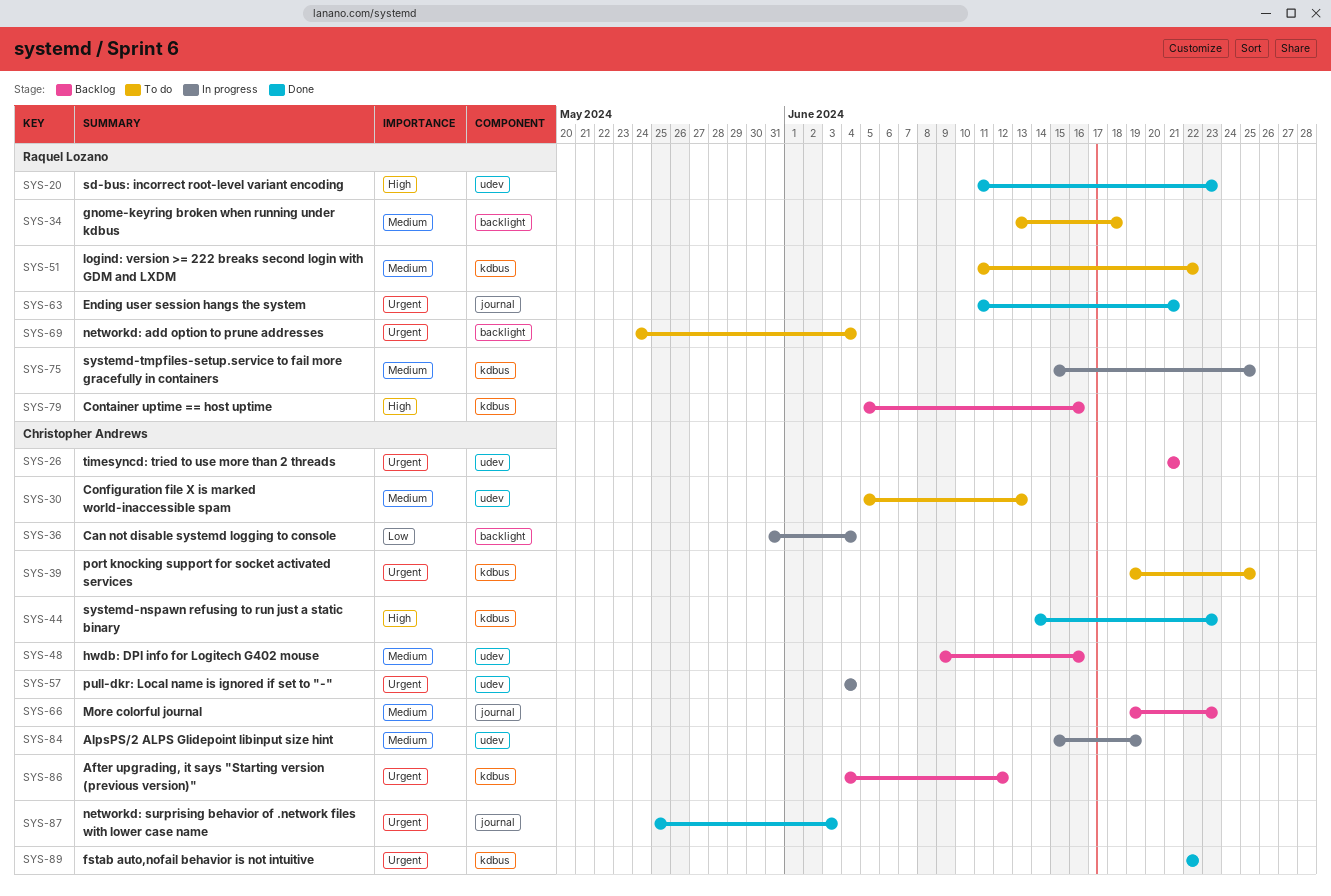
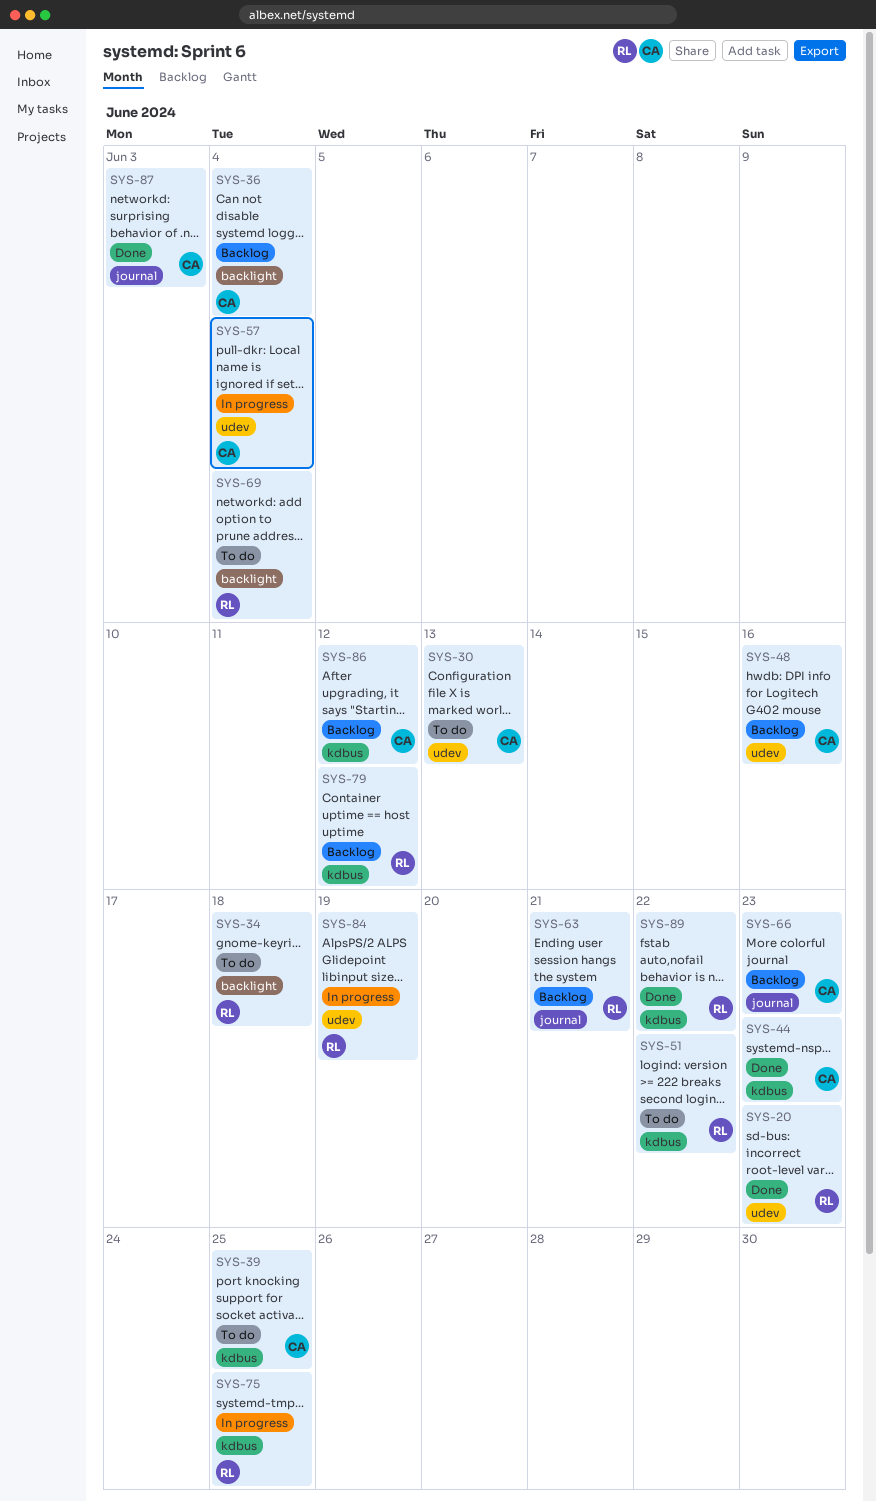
SYS-26: present -> none
SYS-36, status: In progress -> Backlog
SYS-63, status: Done -> Backlog
SYS-79, due: Jun 16 -> Jun 12
SYS-84, owner: Christopher Andrews -> Raquel Lozano
SYS-89, owner: Christopher Andrews -> Raquel Lozano

